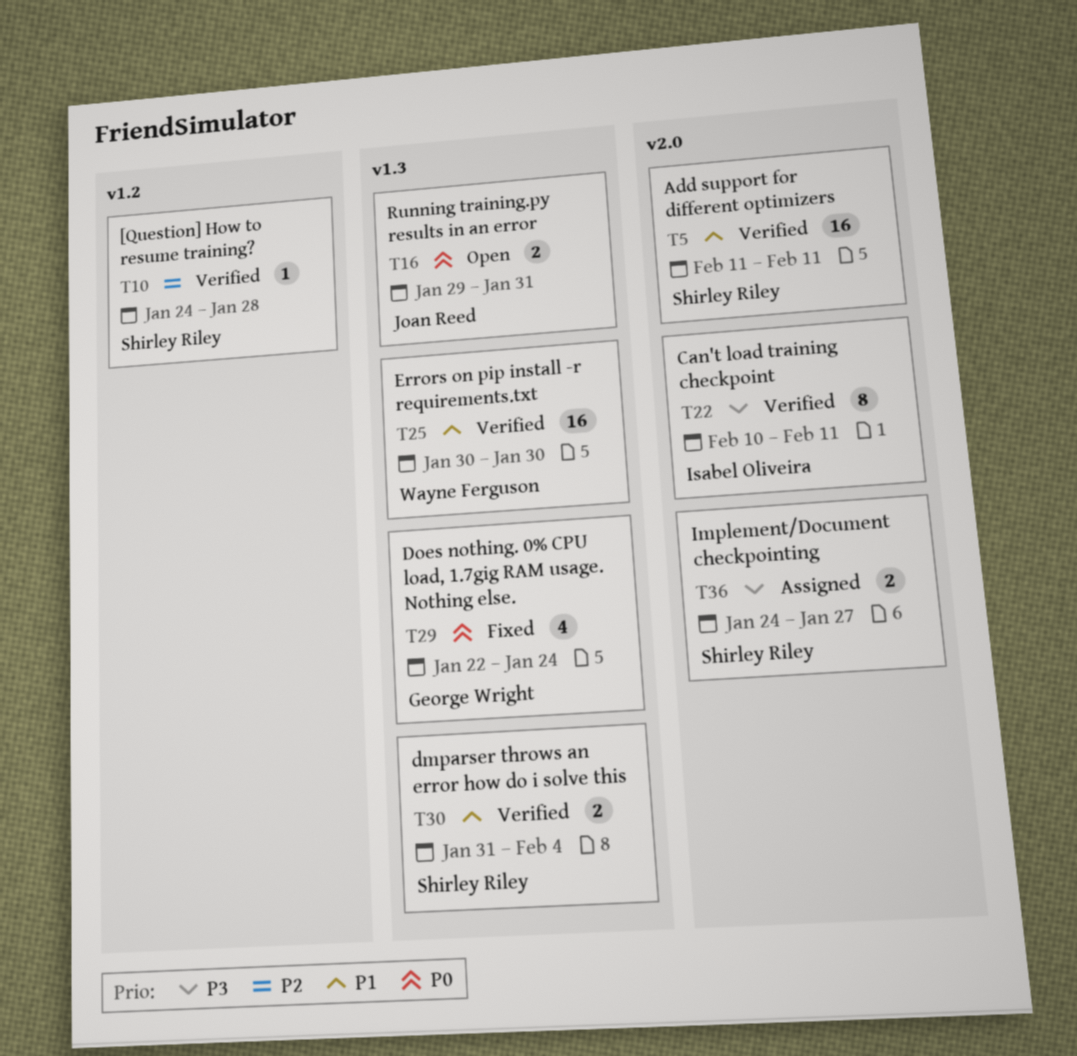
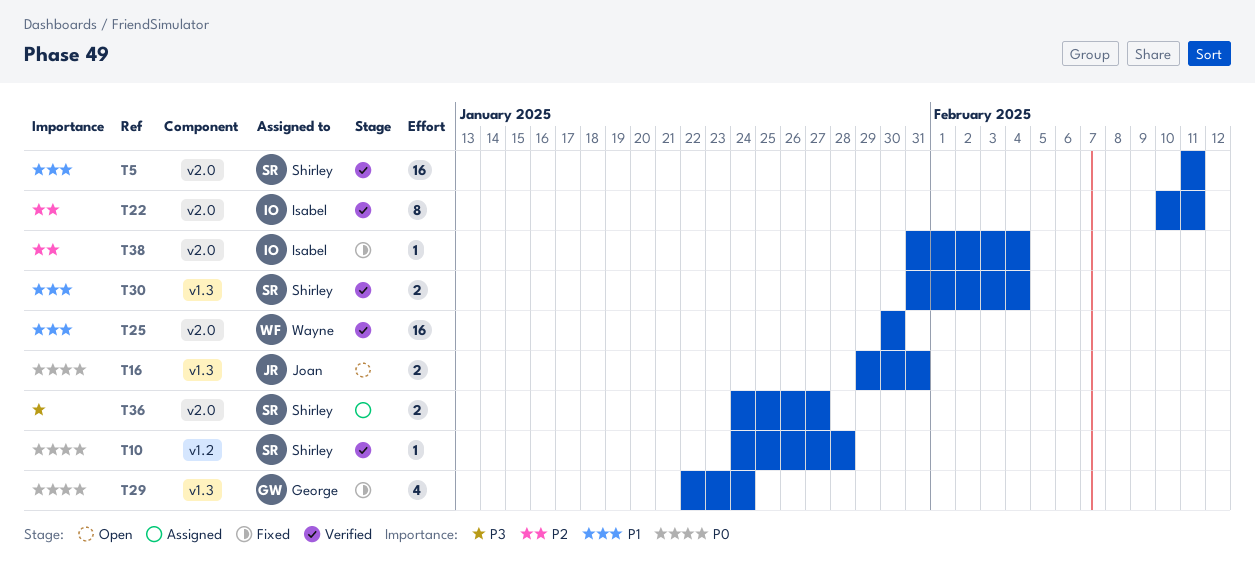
T10, priority: P2 -> P0
T22, priority: P3 -> P2
T25, label: v1.3 -> v2.0
T38: none -> present

